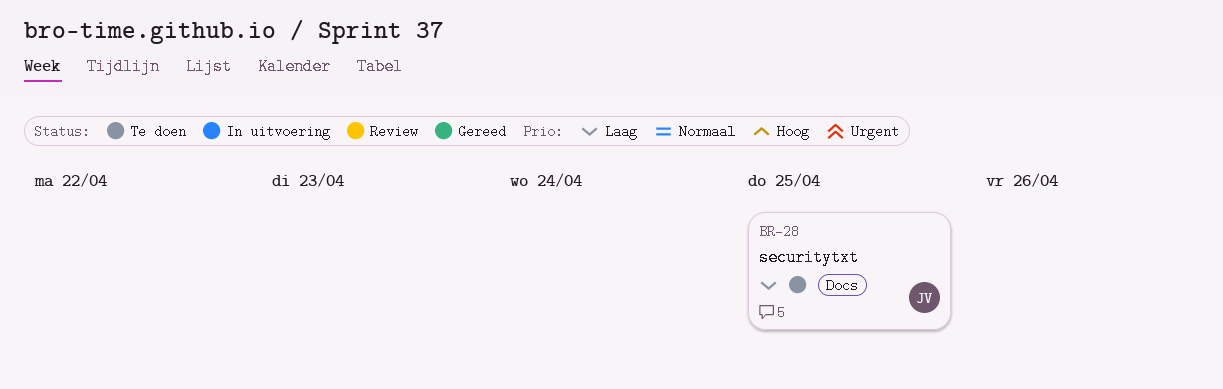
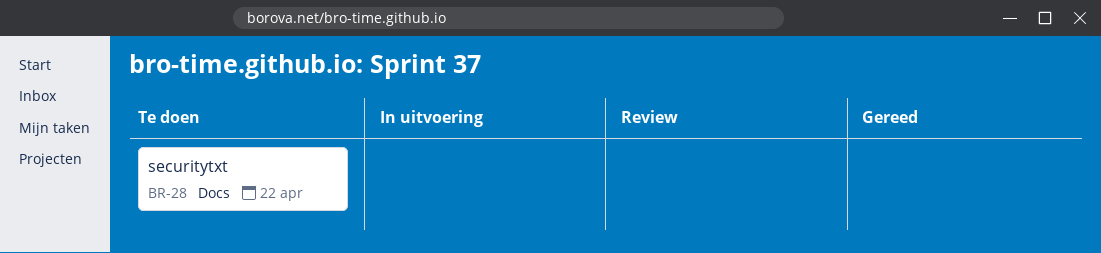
BR-28, due: Apr 25 -> Apr 22

